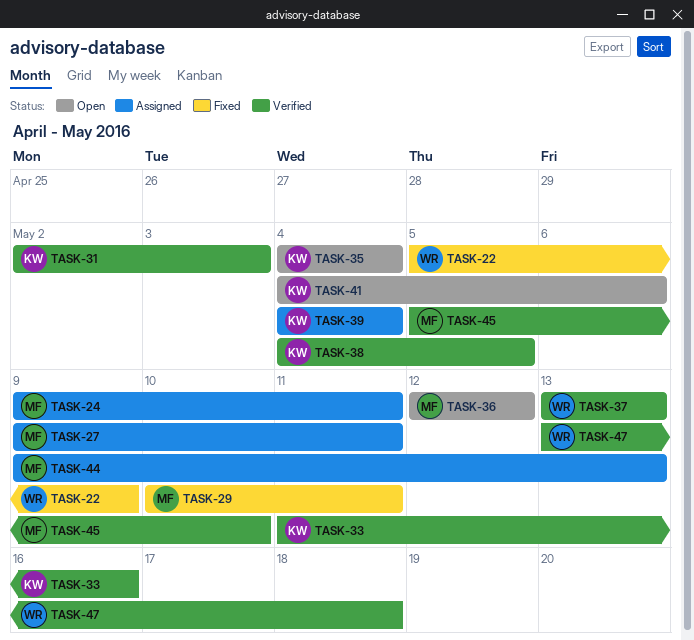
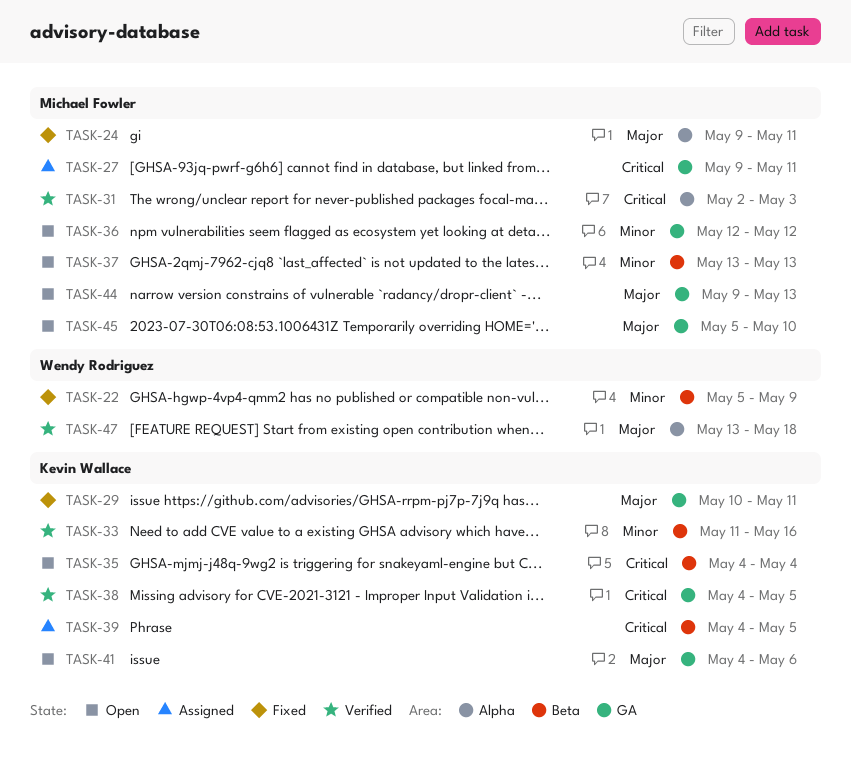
TASK-24, status: Assigned -> Fixed
TASK-29, owner: Michael Fowler -> Kevin Wallace
TASK-31, owner: Kevin Wallace -> Michael Fowler
TASK-37, status: Verified -> Open
TASK-37, owner: Wendy Rodriguez -> Michael Fowler
TASK-39, due: May 4 -> May 5
TASK-44, status: Assigned -> Open
TASK-45, status: Verified -> Open

